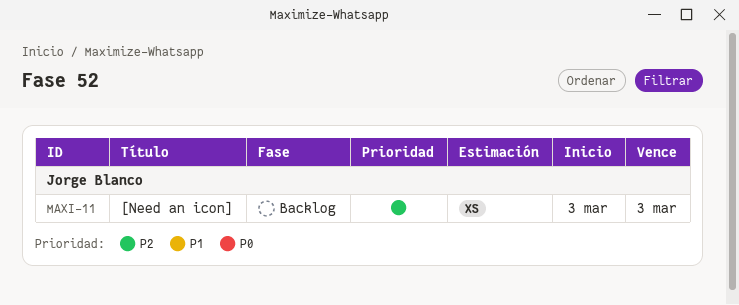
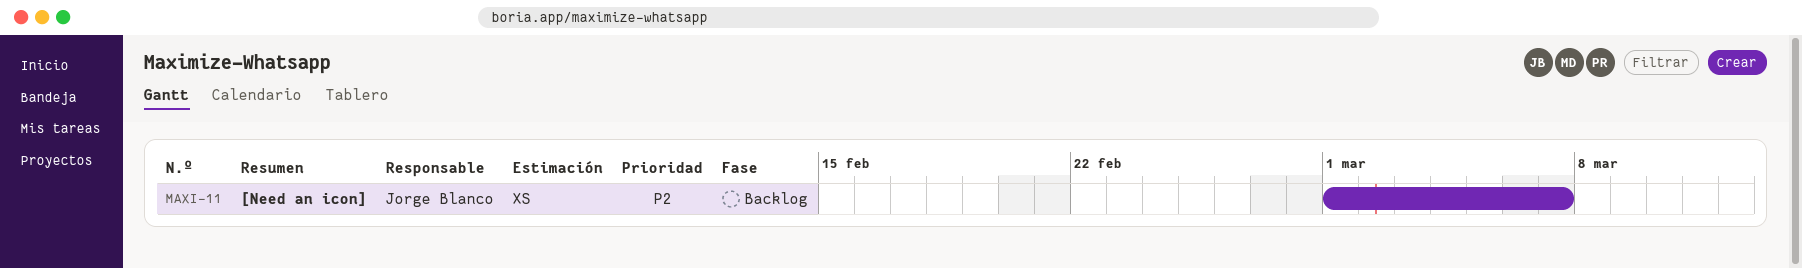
MAXI-11, start: Mar 3 -> Mar 1
MAXI-11, due: Mar 3 -> Mar 7

